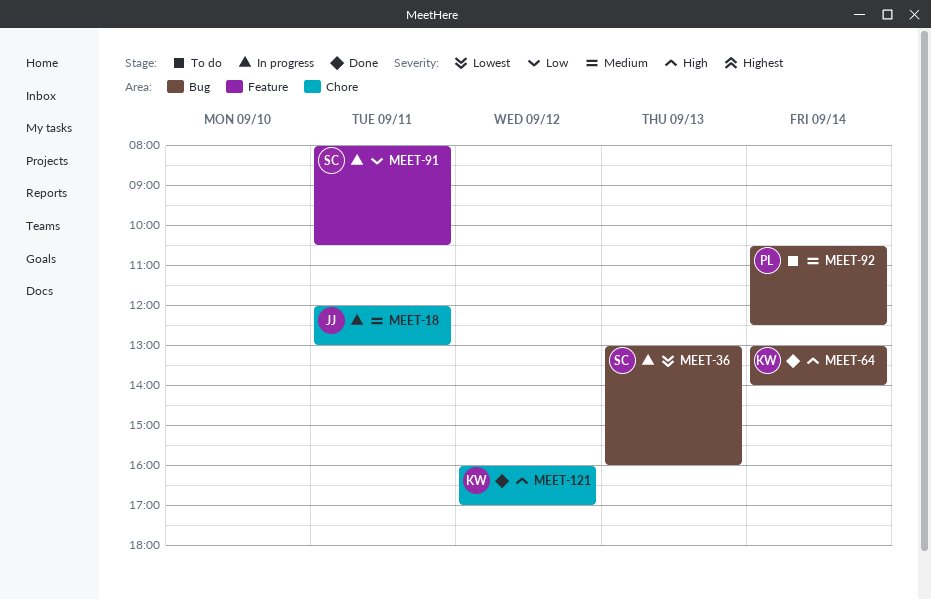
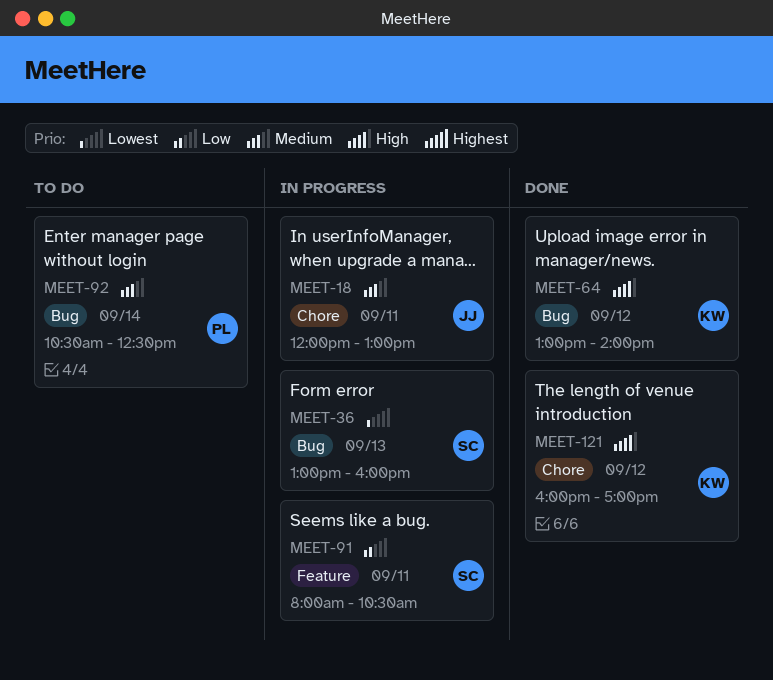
MEET-64, day: Sep 14 -> Sep 12

